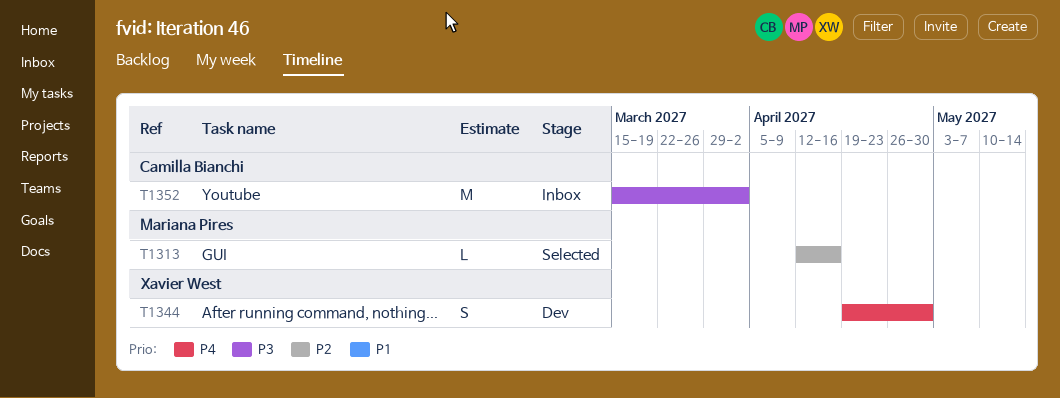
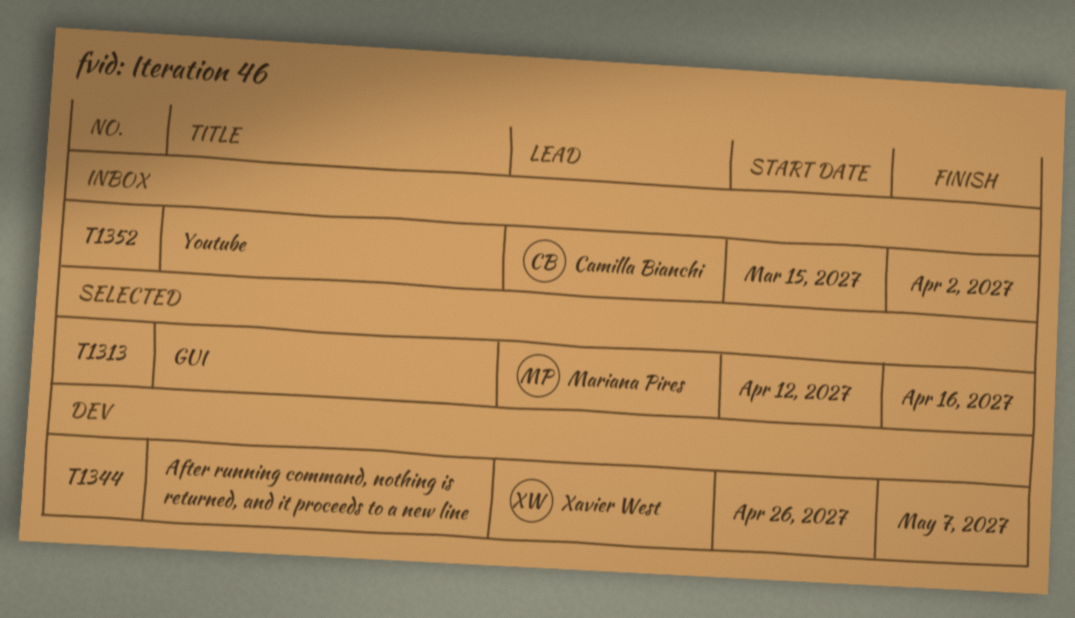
T1344, start: Apr 19 -> Apr 26
T1344, due: Apr 30 -> May 7

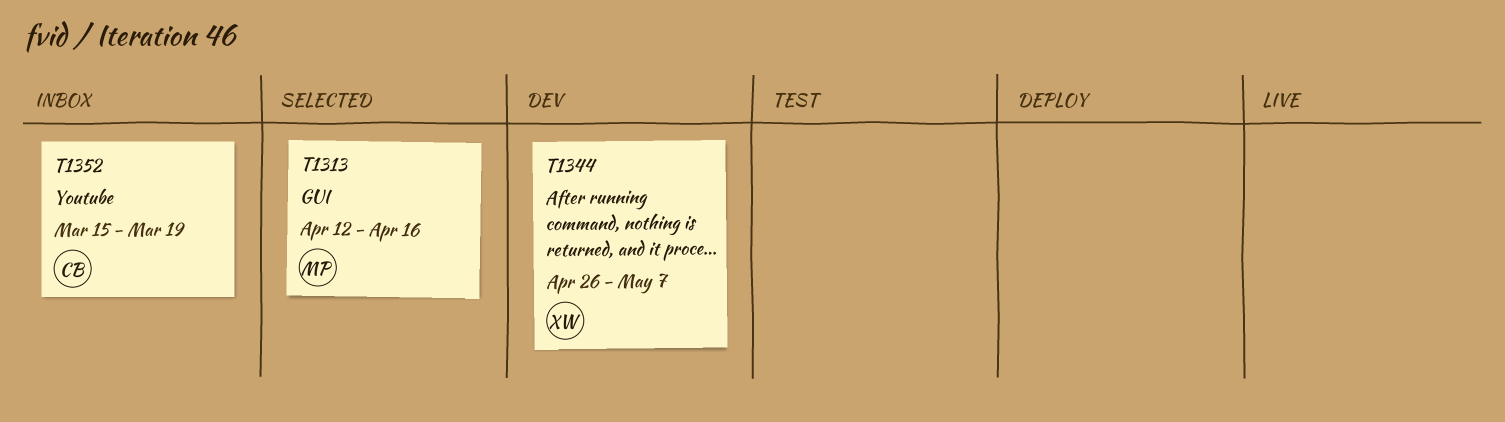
T1352, due: Apr 2 -> Mar 19

